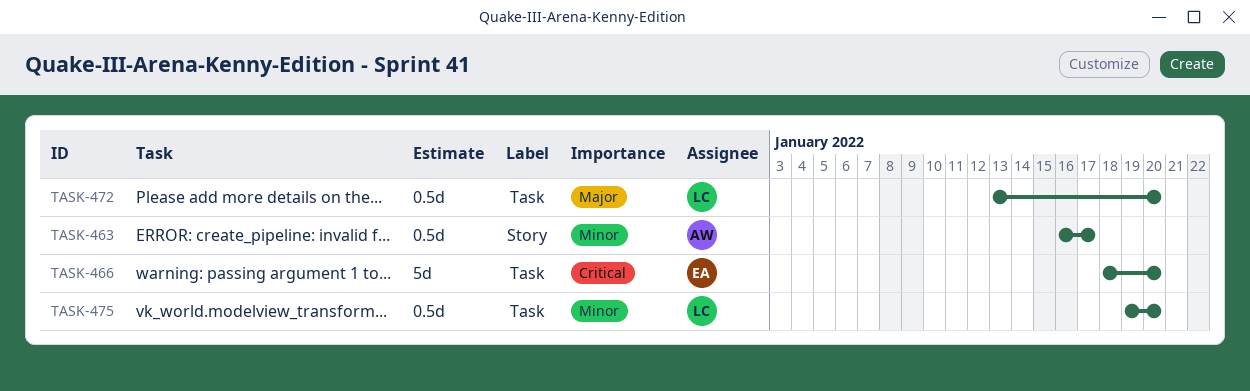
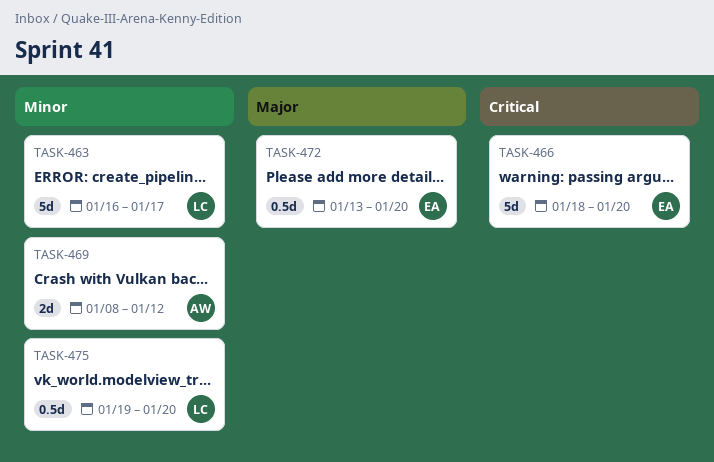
TASK-463, owner: AW -> LC
TASK-463, estimate: 0.5d -> 5d
TASK-469: none -> present
TASK-472, owner: LC -> EA

